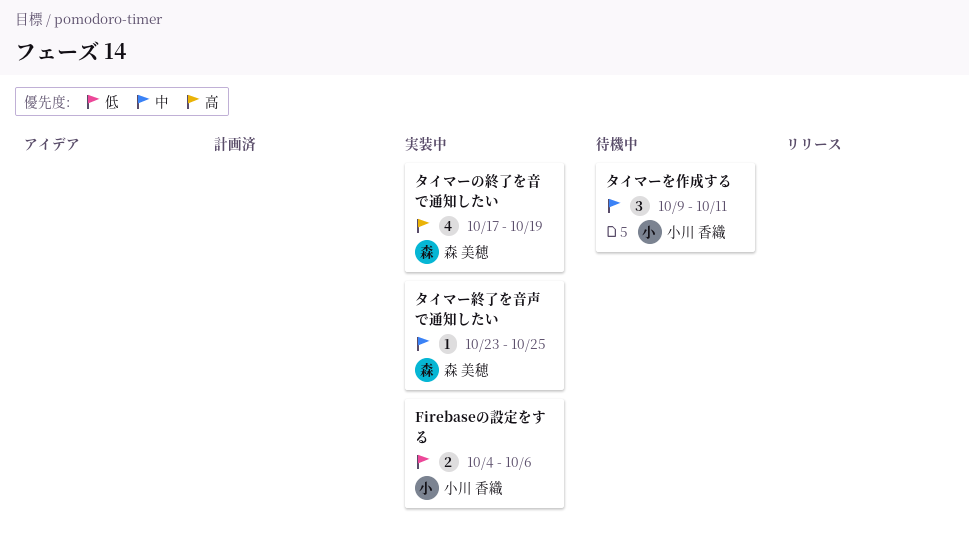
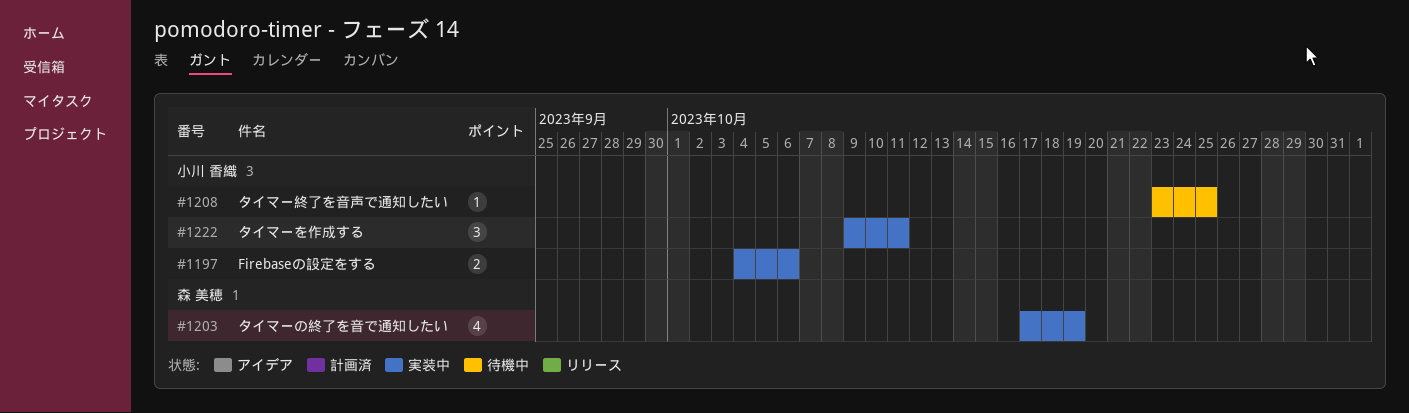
タイマーを作成する, status: 待機中 -> 実装中
タイマー終了を音声で通知したい, status: 実装中 -> 待機中
タイマー終了を音声で通知したい, owner: 森 美穂 -> 小川 香織

